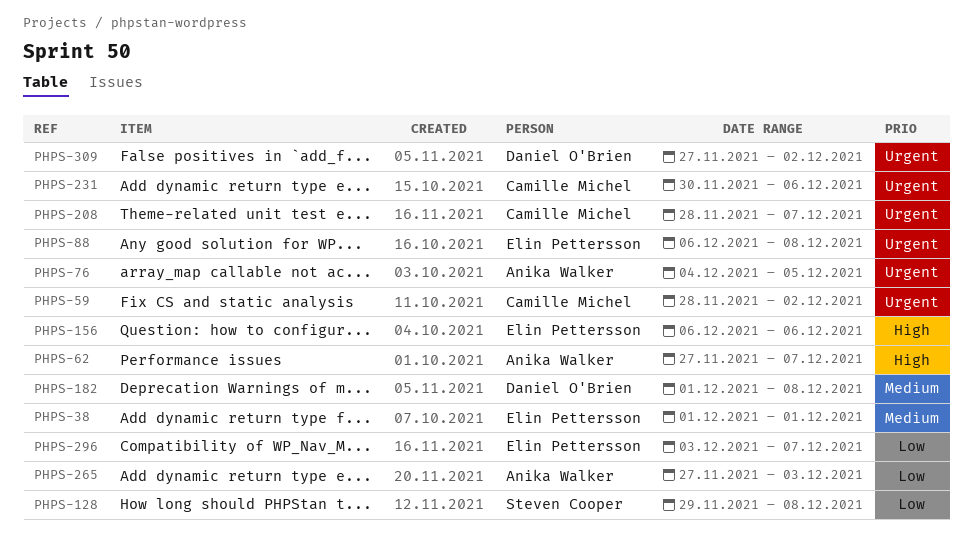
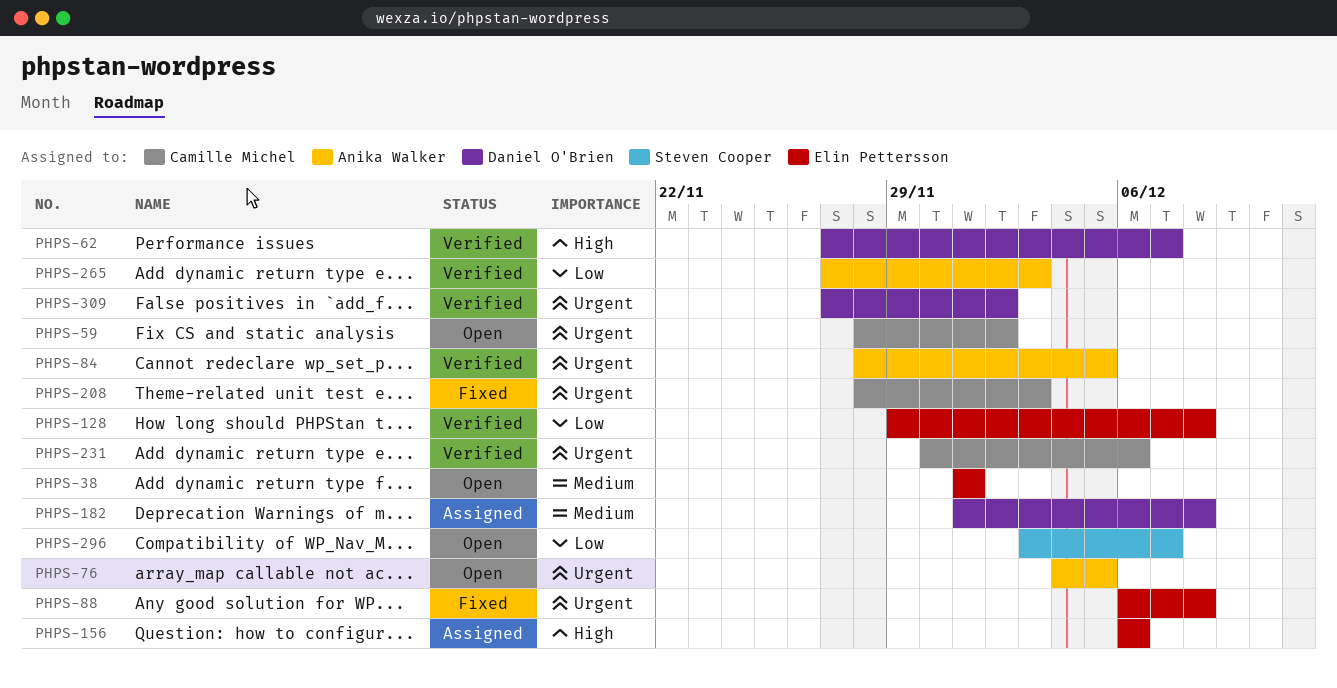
PHPS-62, owner: Anika Walker -> Daniel O'Brien
PHPS-84: none -> present
PHPS-128, owner: Steven Cooper -> Elin Pettersson
PHPS-208, due: Dec 7 -> Dec 3
PHPS-296, owner: Elin Pettersson -> Steven Cooper

